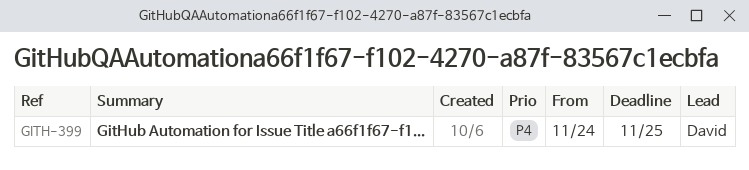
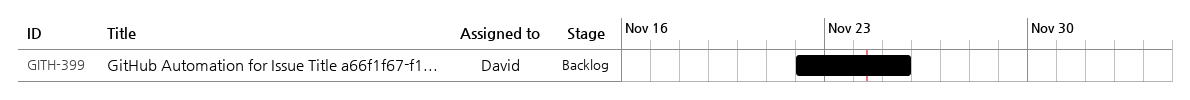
GITH-399, start: Nov 24 -> Nov 22

